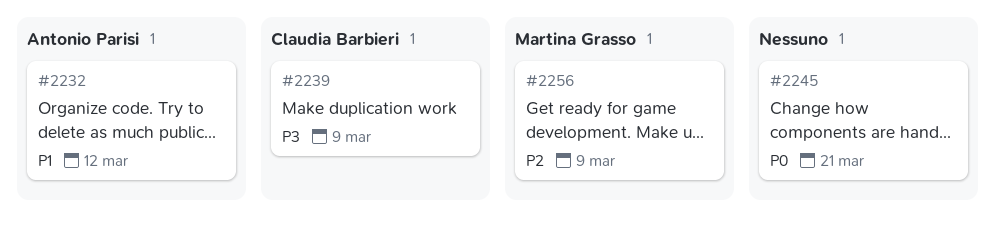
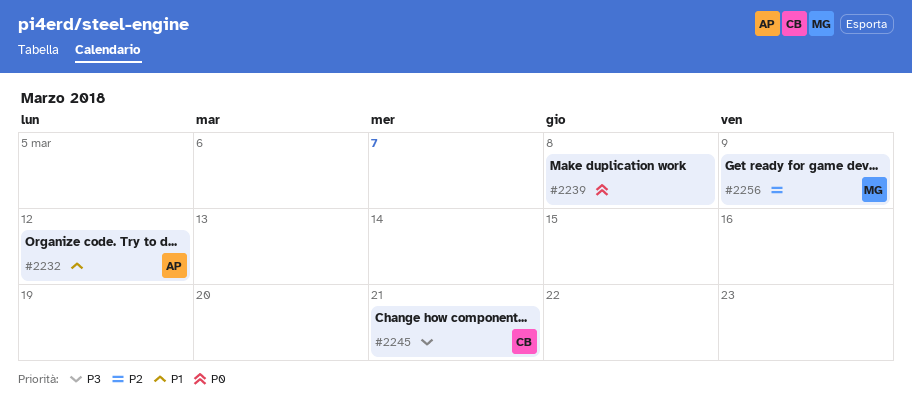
#2239, owner: Claudia Barbieri -> none
#2239, priority: P3 -> P0
#2239, due: Mar 9 -> Mar 8
#2245, owner: none -> Claudia Barbieri
#2245, priority: P0 -> P3

